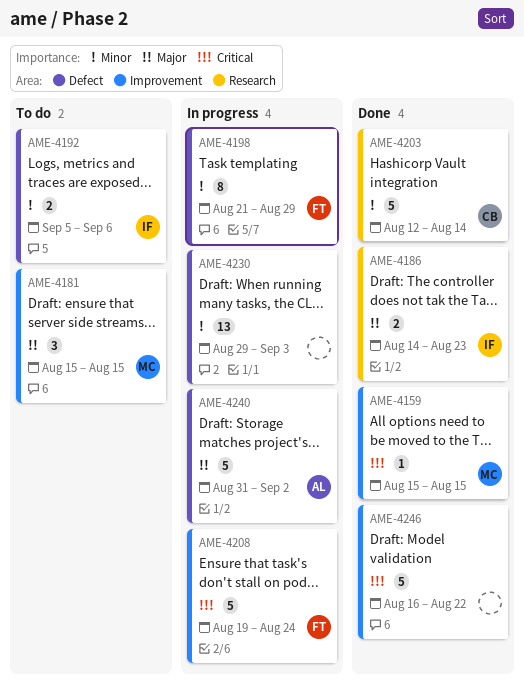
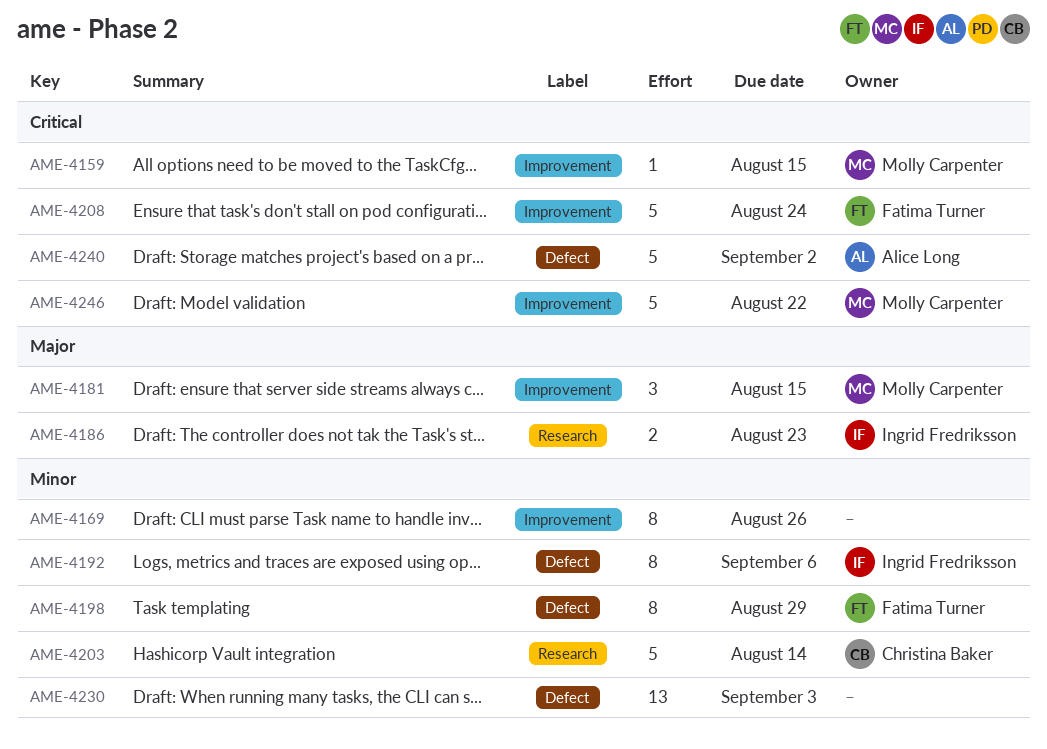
AME-4169: none -> present
AME-4192, estimate: 2 -> 8
AME-4240, priority: Major -> Critical
AME-4246, owner: none -> Molly Carpenter

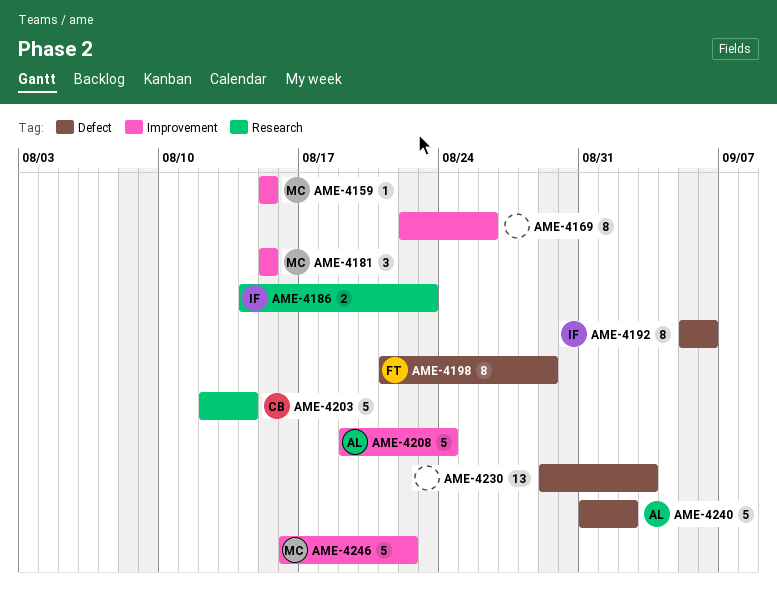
AME-4208, owner: Fatima Turner -> Alice Long

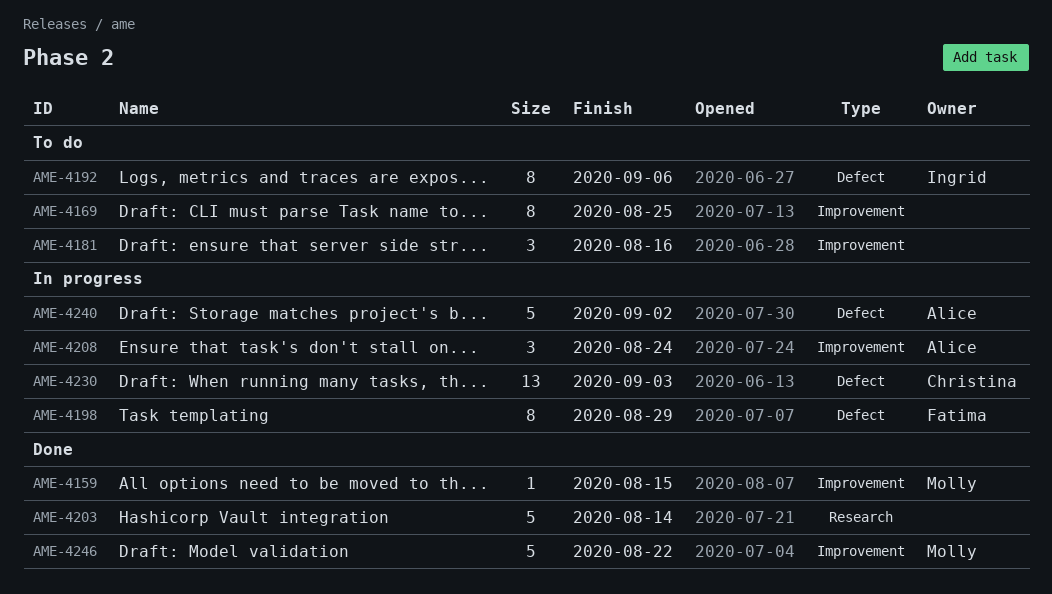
AME-4169, due: Aug 26 -> Aug 25
AME-4181, owner: Molly -> none
AME-4181, due: Aug 15 -> Aug 16
AME-4186: present -> none
AME-4203, owner: Christina -> none
AME-4208, estimate: 5 -> 3
AME-4230, owner: none -> Christina

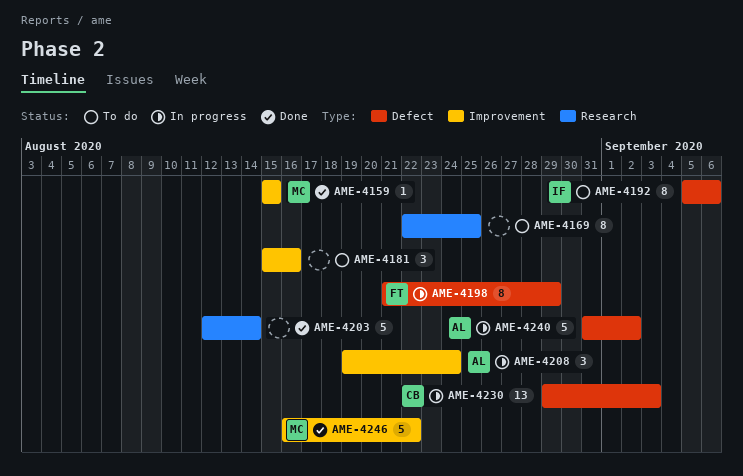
AME-4169, label: Improvement -> Research

